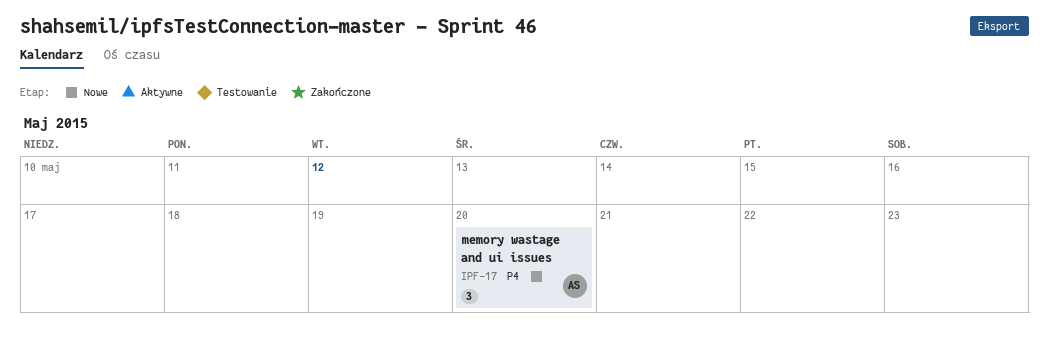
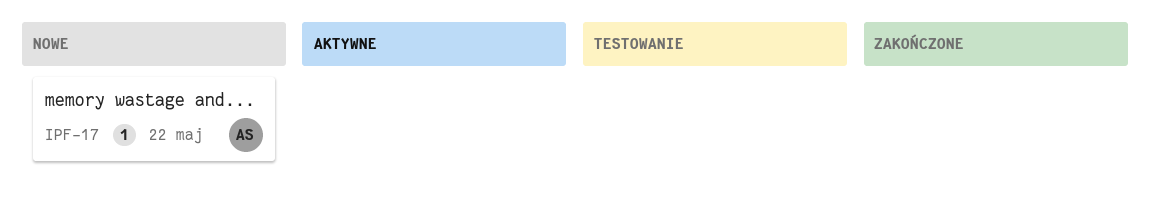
IPF-17, estimate: 3 -> 1
IPF-17, due: May 20 -> May 22

